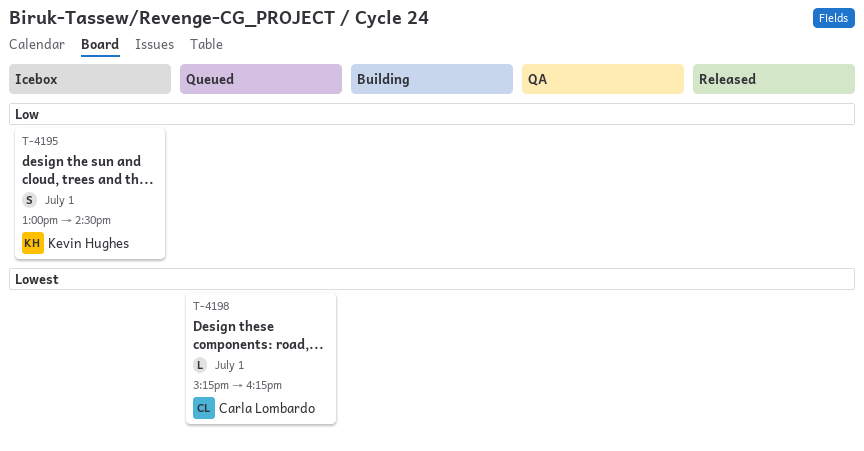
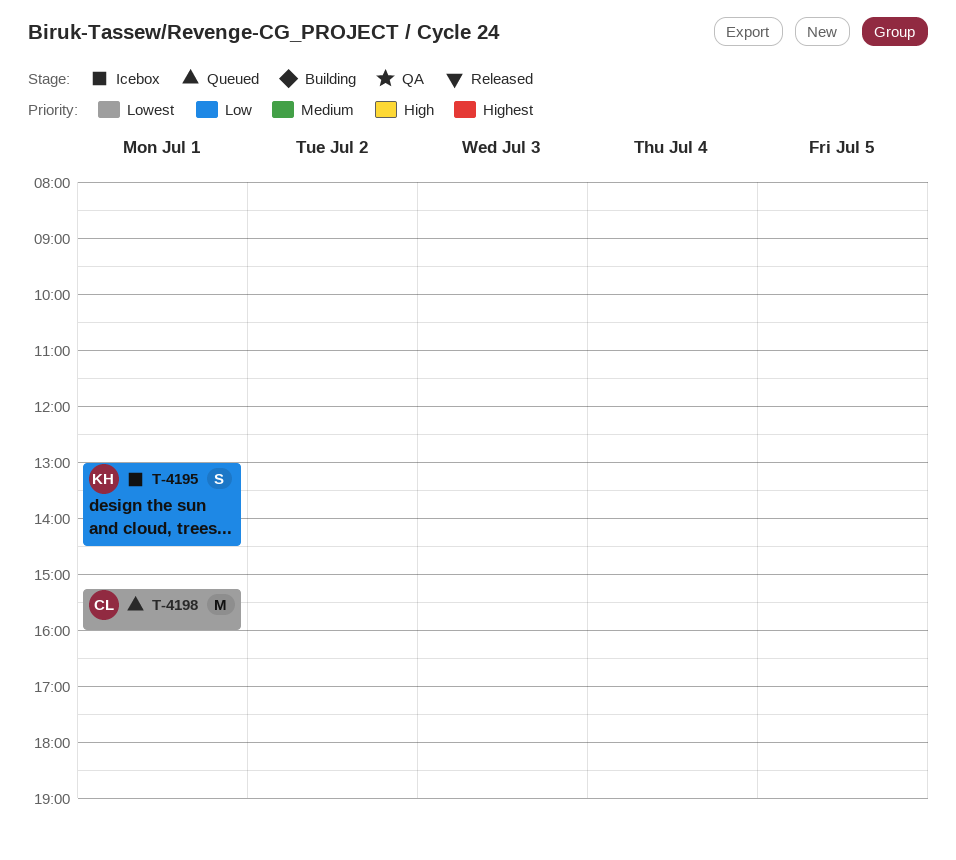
T-4198, estimate: L -> M
T-4198, ends: 16:15 -> 16:00

